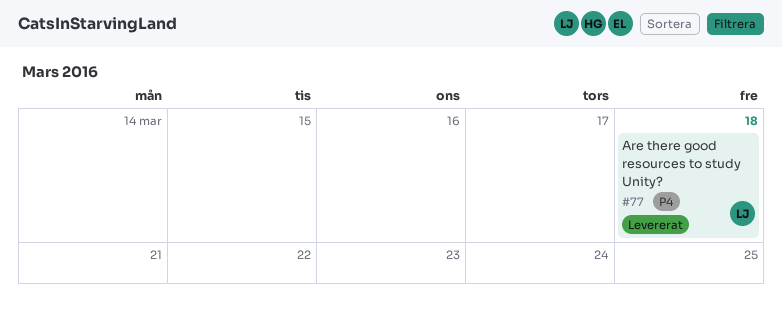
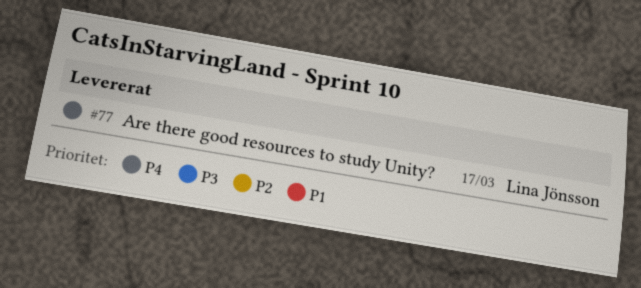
#77, due: Mar 18 -> Mar 17

